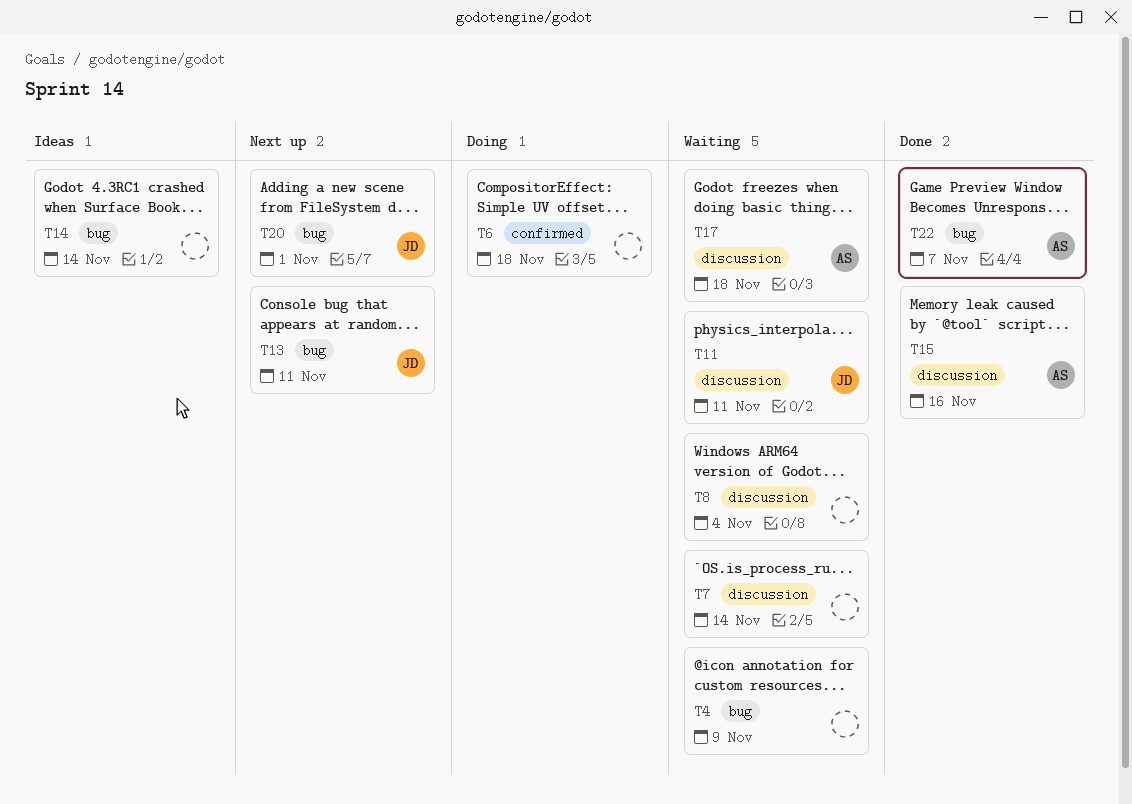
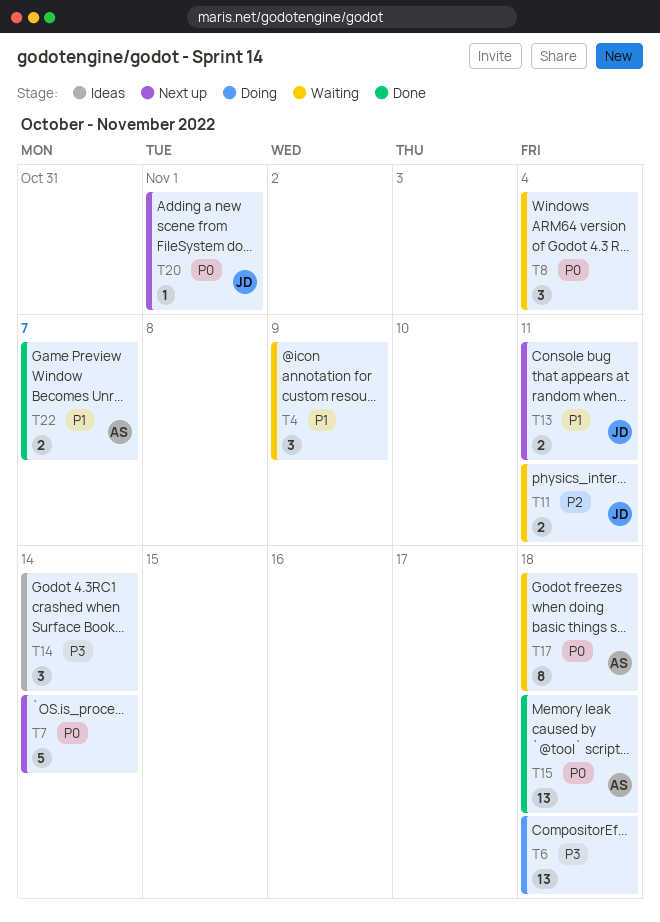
T7, status: Waiting -> Next up
T15, due: Nov 16 -> Nov 18

